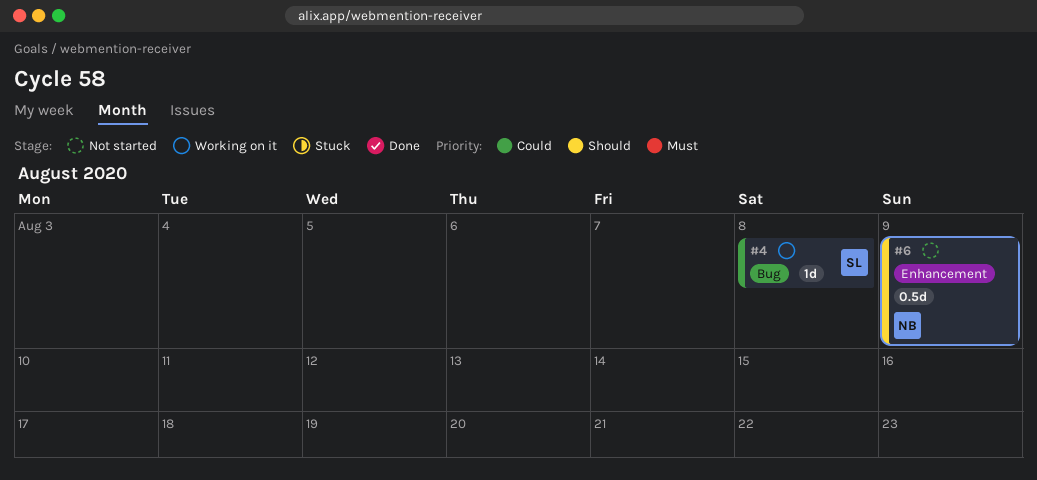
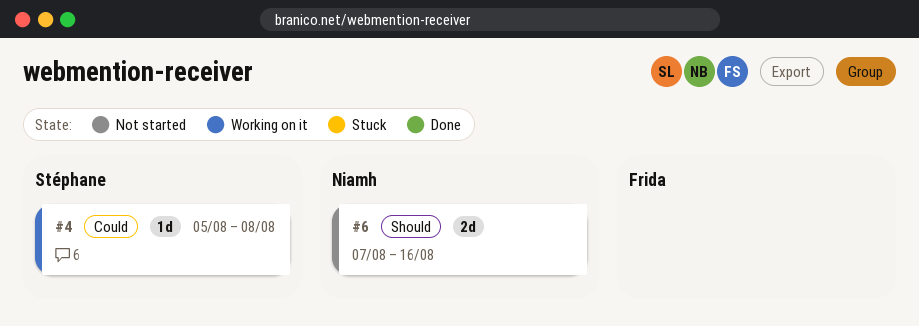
#6, estimate: 0.5d -> 2d
#6, due: Aug 9 -> Aug 16

